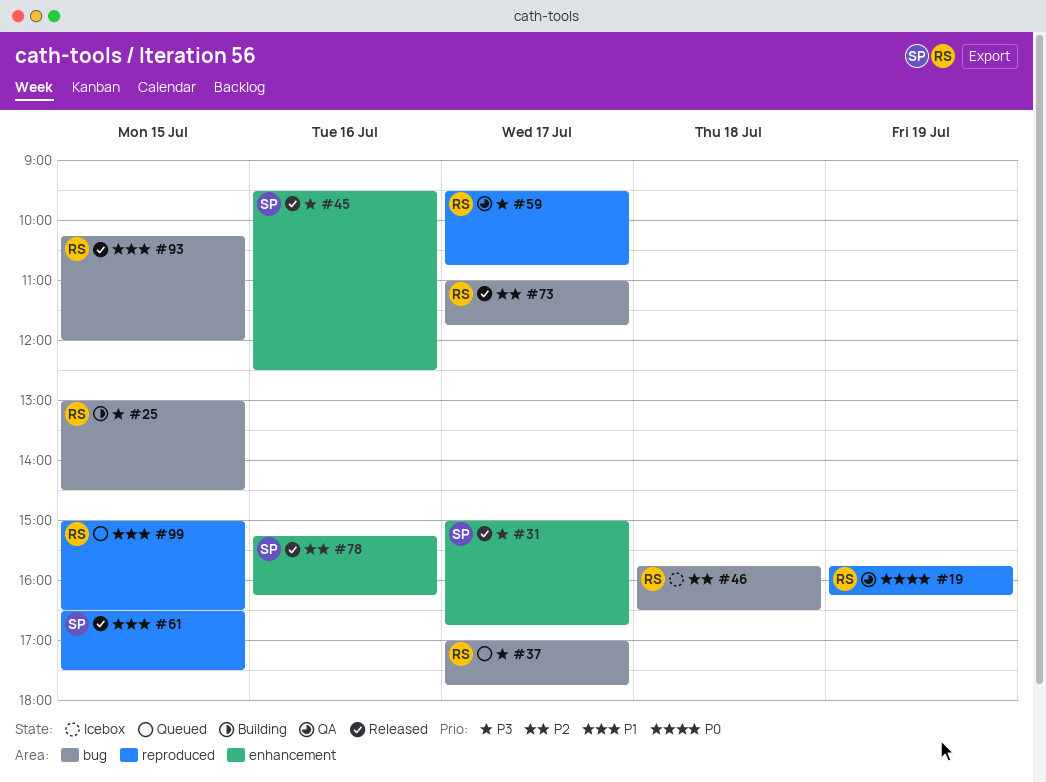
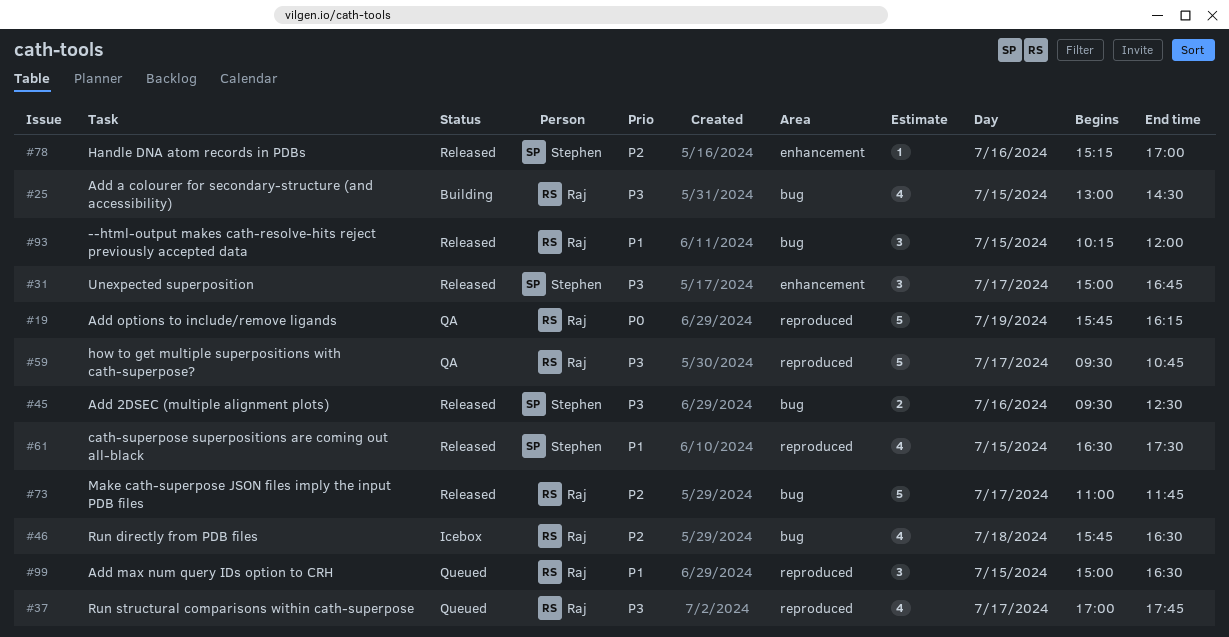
#37, label: bug -> reproduced
#45, label: enhancement -> bug
#78, ends: 16:15 -> 17:00

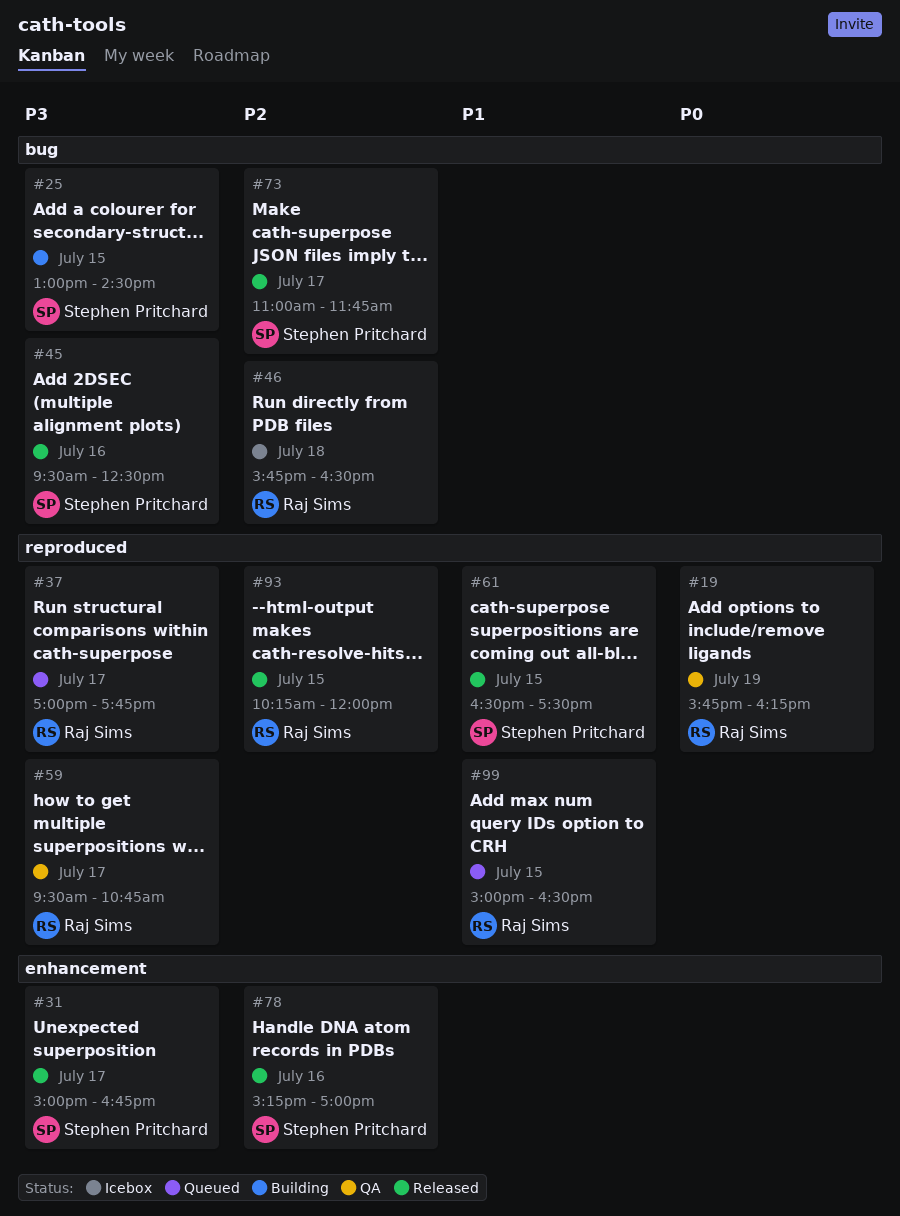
#25, owner: Raj Sims -> Stephen Pritchard
#73, owner: Raj Sims -> Stephen Pritchard
#93, priority: P1 -> P2
#93, label: bug -> reproduced

